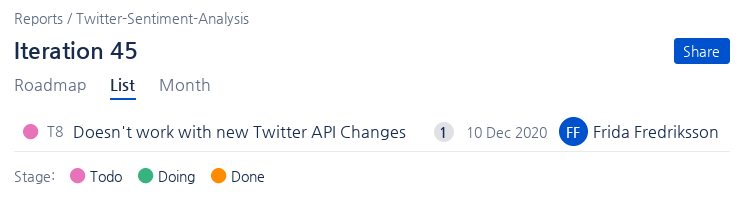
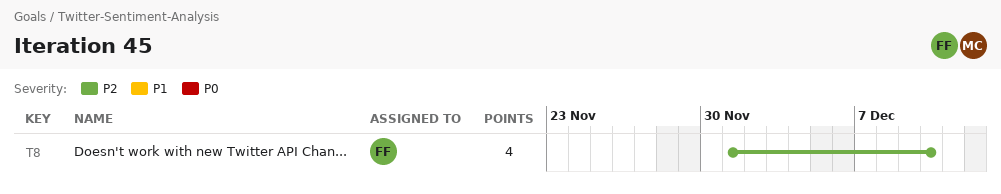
T8, estimate: 1 -> 4

